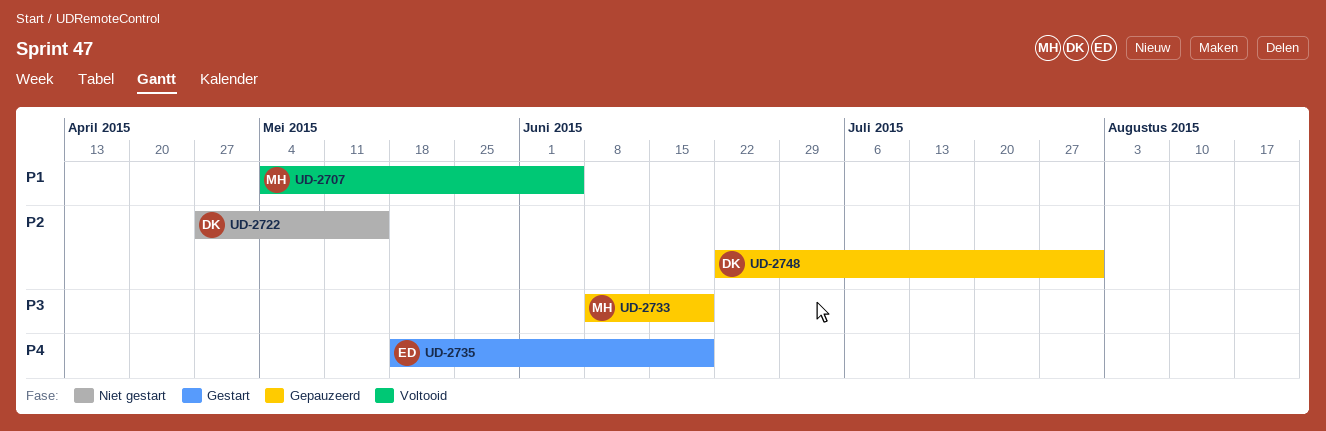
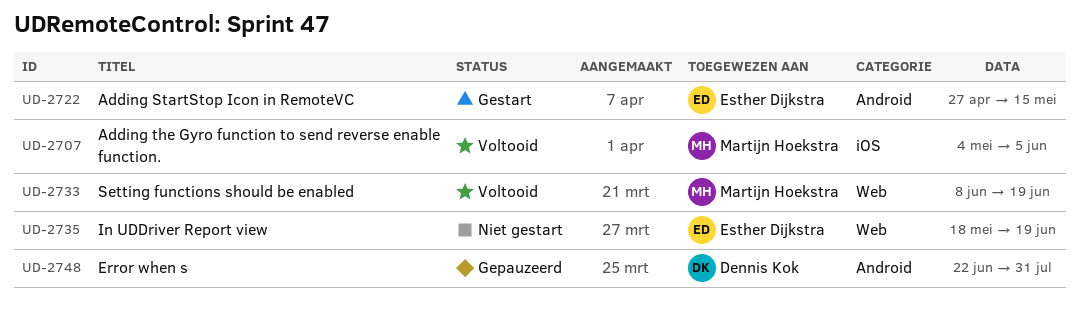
UD-2722, status: Niet gestart -> Gestart
UD-2722, owner: Dennis Kok -> Esther Dijkstra
UD-2733, status: Gepauzeerd -> Voltooid
UD-2735, status: Gestart -> Niet gestart

